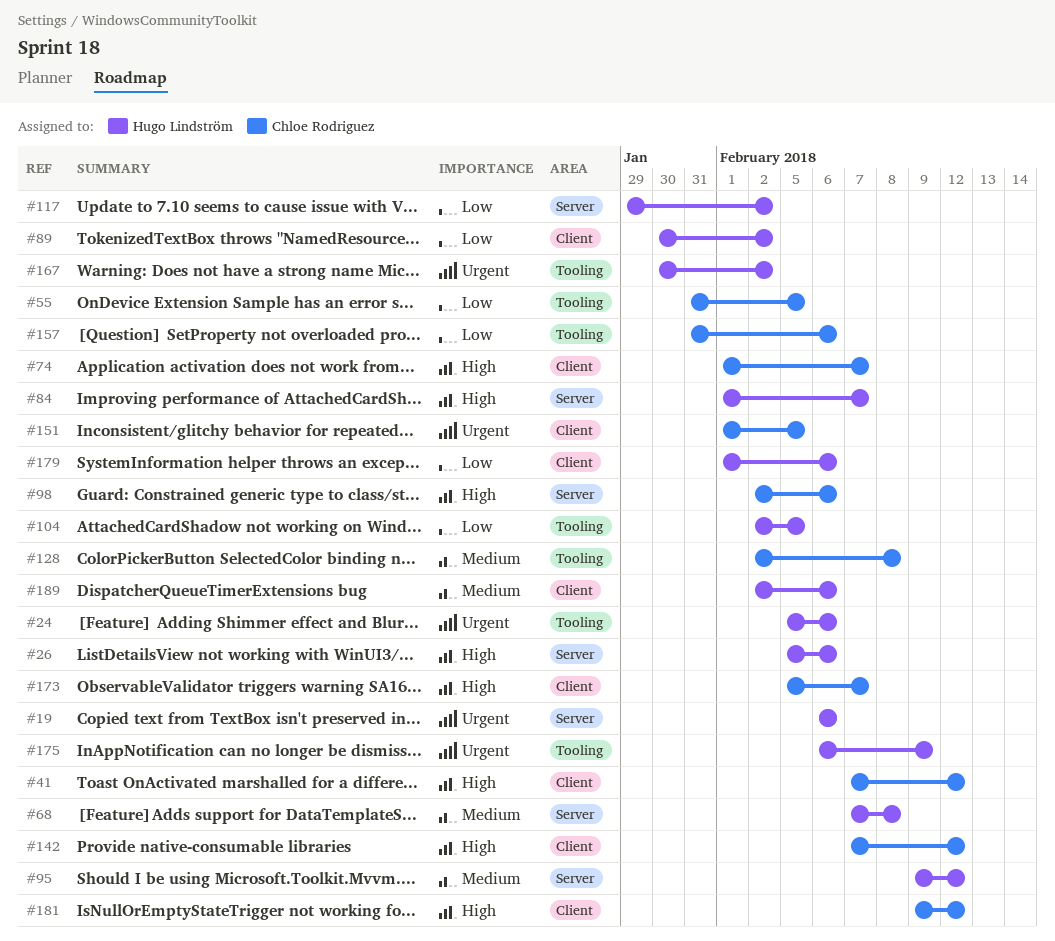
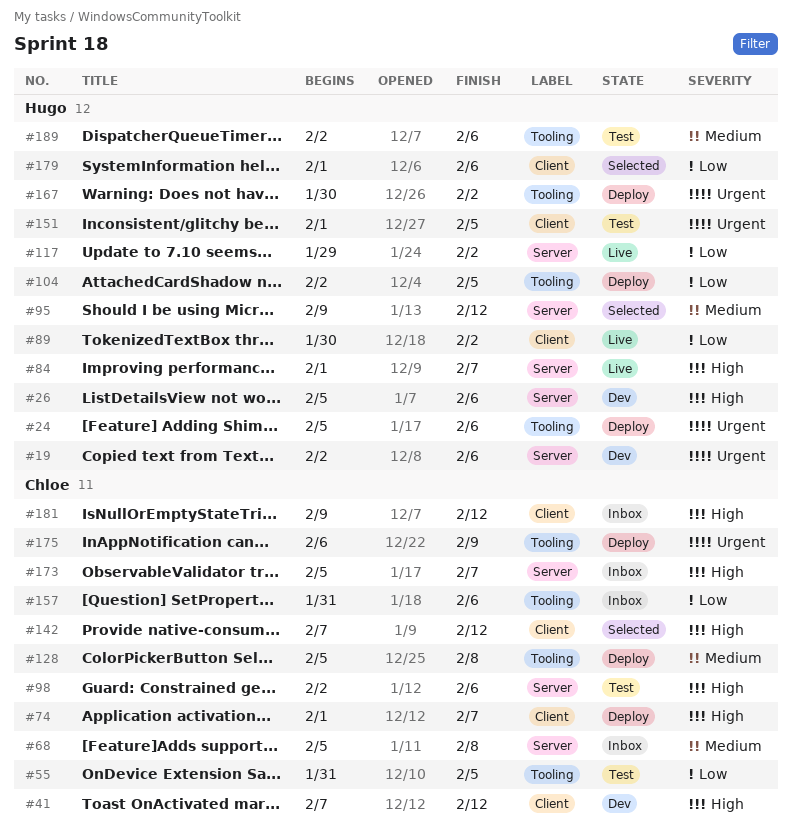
#19, start: Feb 6 -> Feb 2
#68, owner: Hugo Lindström -> Chloe Rodriguez
#68, start: Feb 7 -> Feb 5
#128, start: Feb 2 -> Feb 5
#151, owner: Chloe Rodriguez -> Hugo Lindström
#173, label: Client -> Server
#175, owner: Hugo Lindström -> Chloe Rodriguez
#189, label: Client -> Tooling

